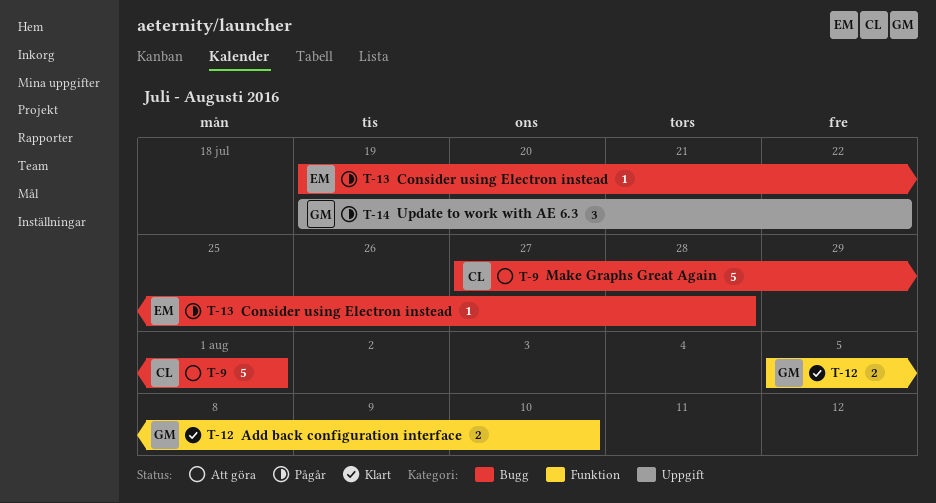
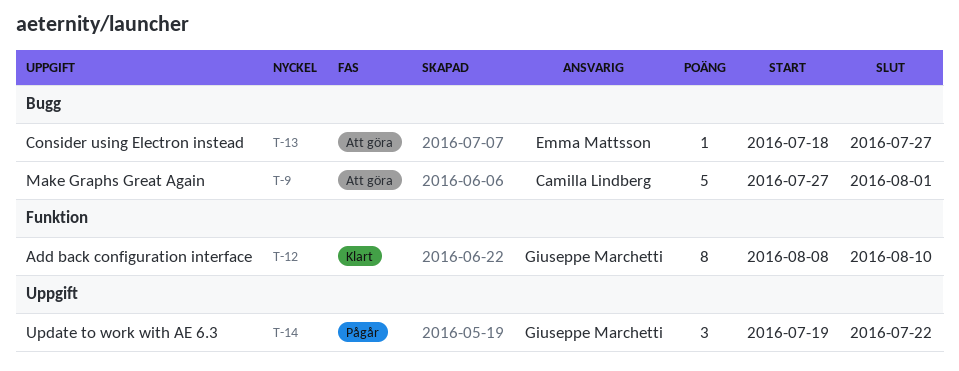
T-12, estimate: 2 -> 8
T-12, start: Aug 5 -> Aug 8
T-13, status: Pågår -> Att göra
T-13, start: Jul 19 -> Jul 18
T-13, due: Jul 28 -> Jul 27

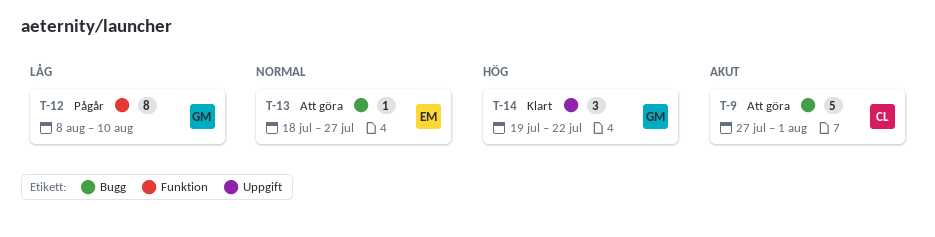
T-12, status: Klart -> Pågår
T-14, status: Pågår -> Klart

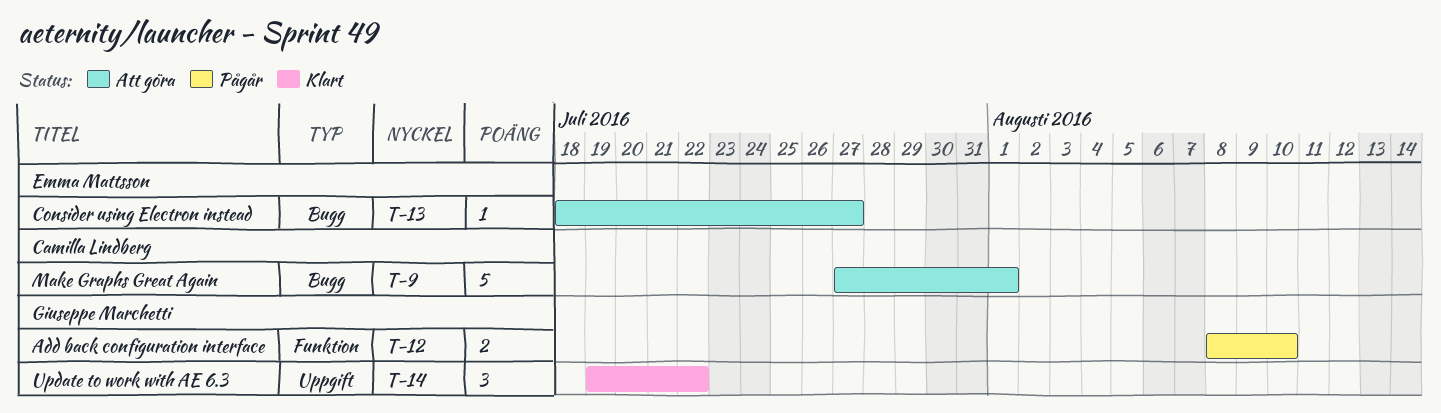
T-12, estimate: 8 -> 2

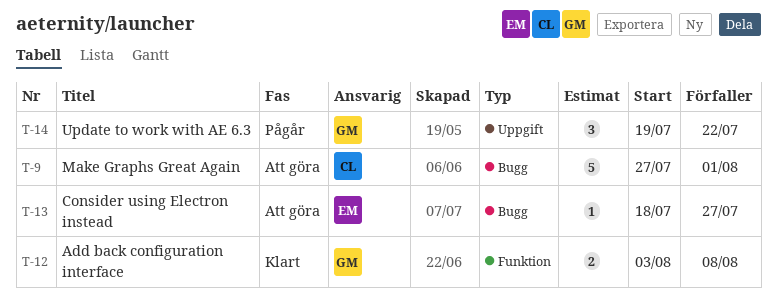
T-12, status: Pågår -> Klart
T-12, start: Aug 8 -> Aug 3
T-12, due: Aug 10 -> Aug 8
T-14, status: Klart -> Pågår

